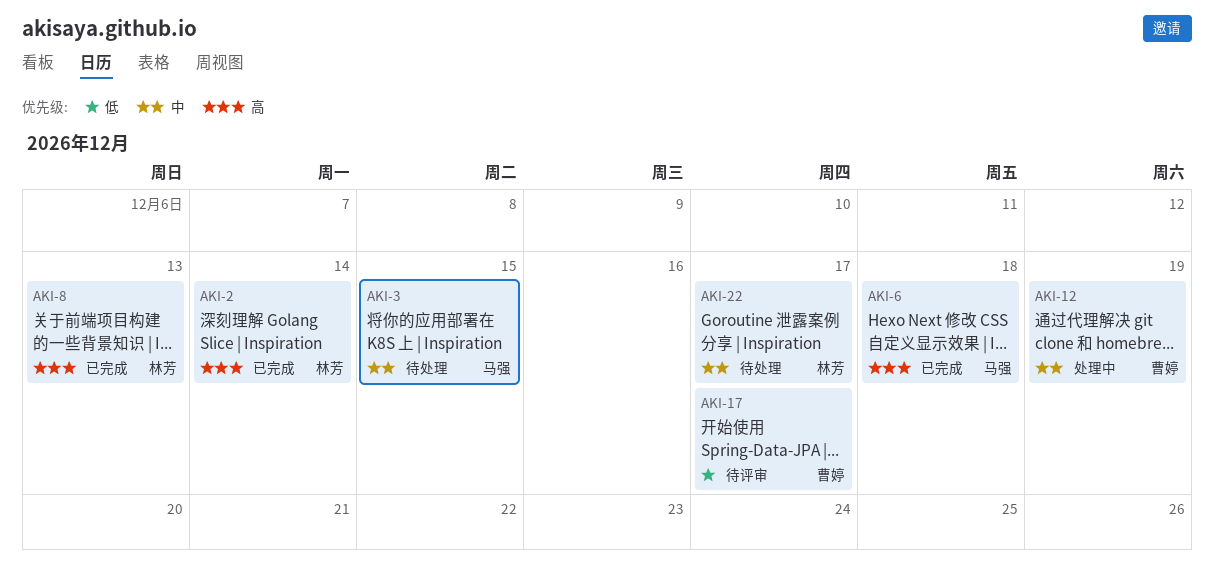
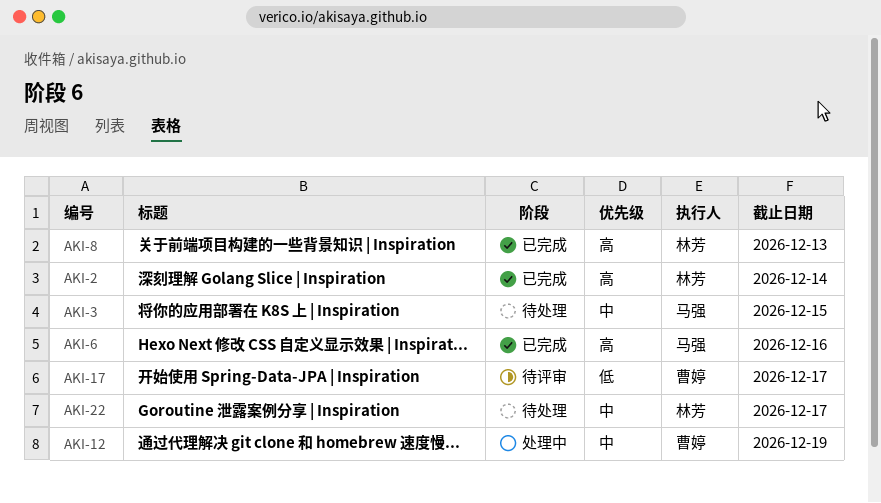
AKI-6, due: Dec 18 -> Dec 16

